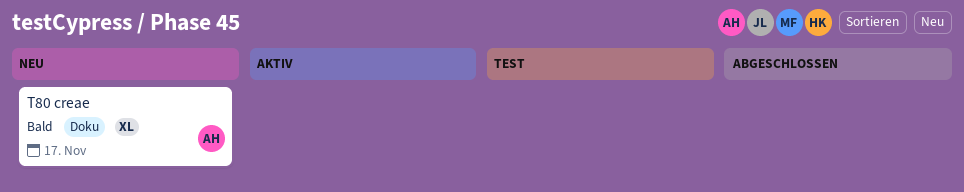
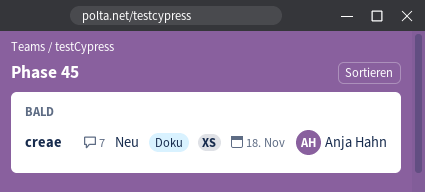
creae, estimate: XL -> XS
creae, due: Nov 17 -> Nov 18

